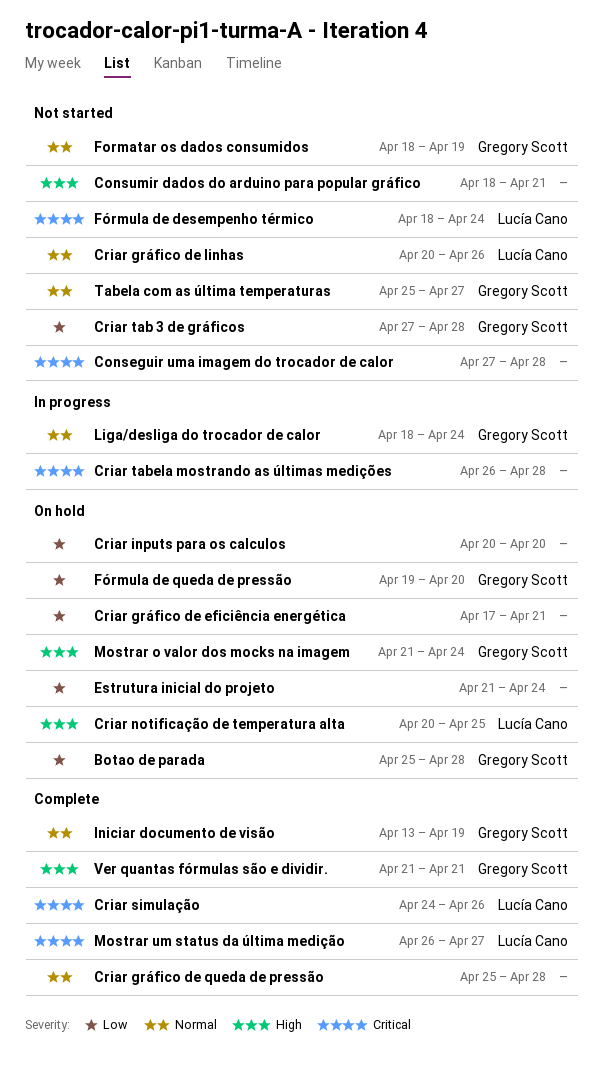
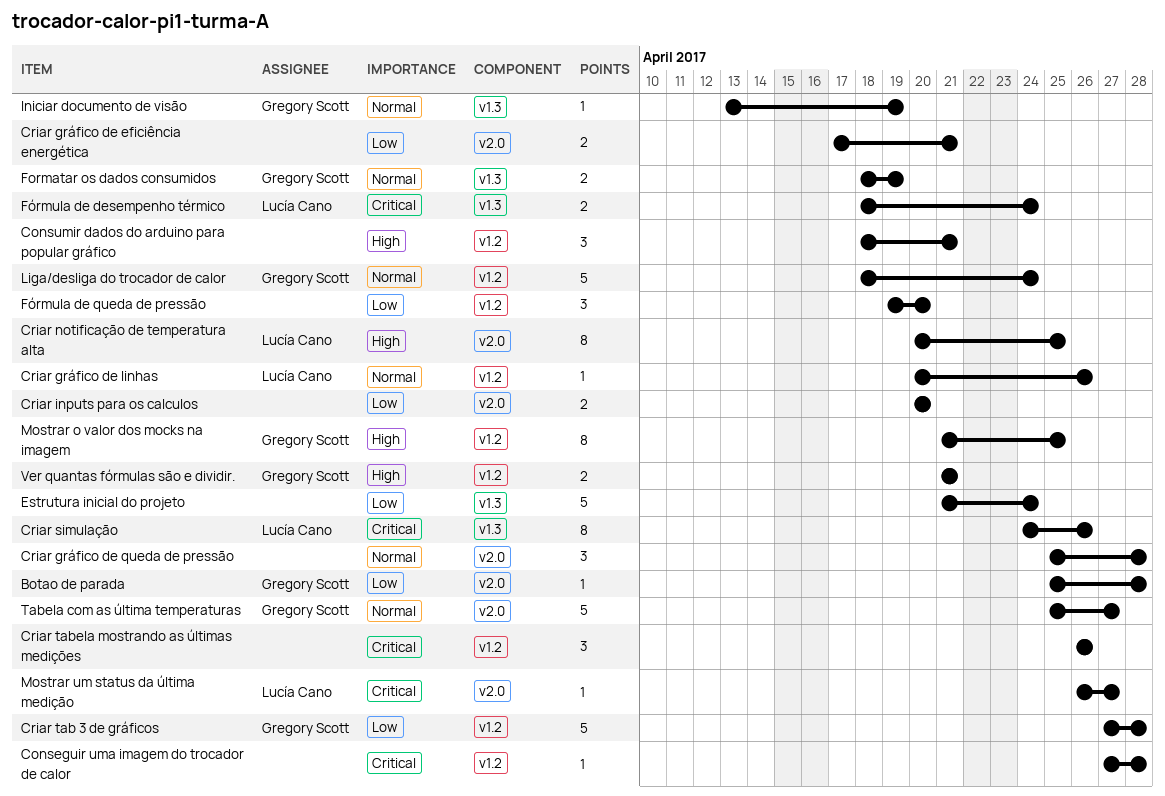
Criar tabela mostrando as últimas medições, due: Apr 28 -> Apr 26
Fórmula de queda de pressão, owner: Gregory Scott -> none
Mostrar o valor dos mocks na imagem, due: Apr 24 -> Apr 25

